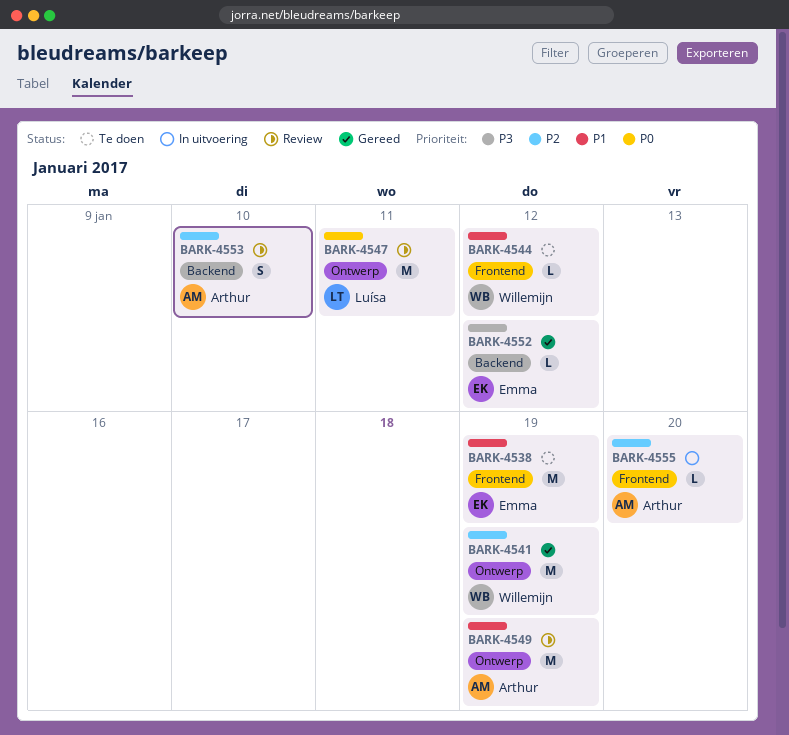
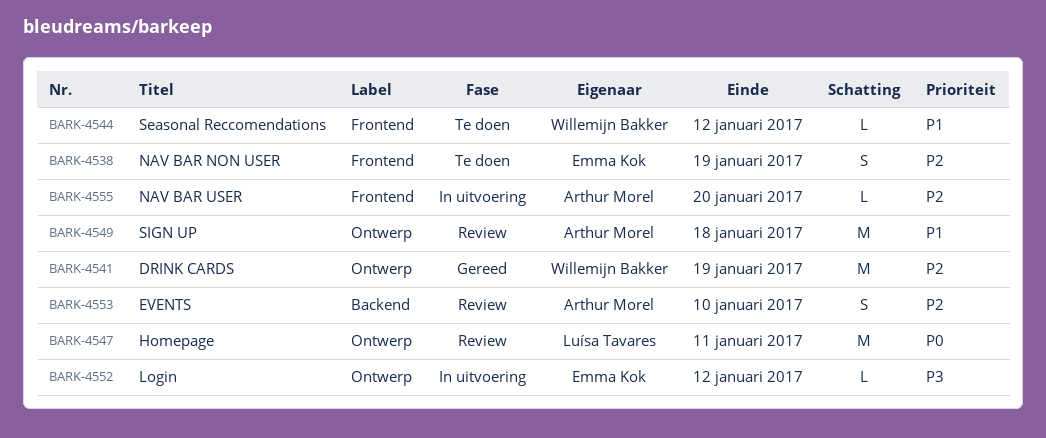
BARK-4538, priority: P1 -> P2
BARK-4538, estimate: M -> S
BARK-4549, due: Jan 19 -> Jan 18
BARK-4552, status: Gereed -> In uitvoering
BARK-4552, label: Backend -> Ontwerp

